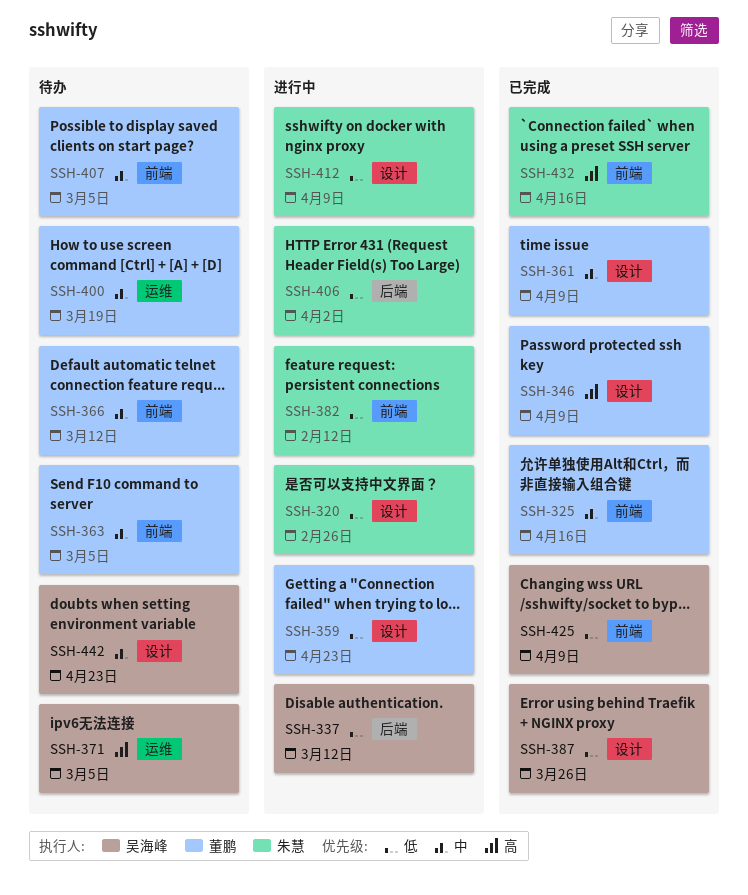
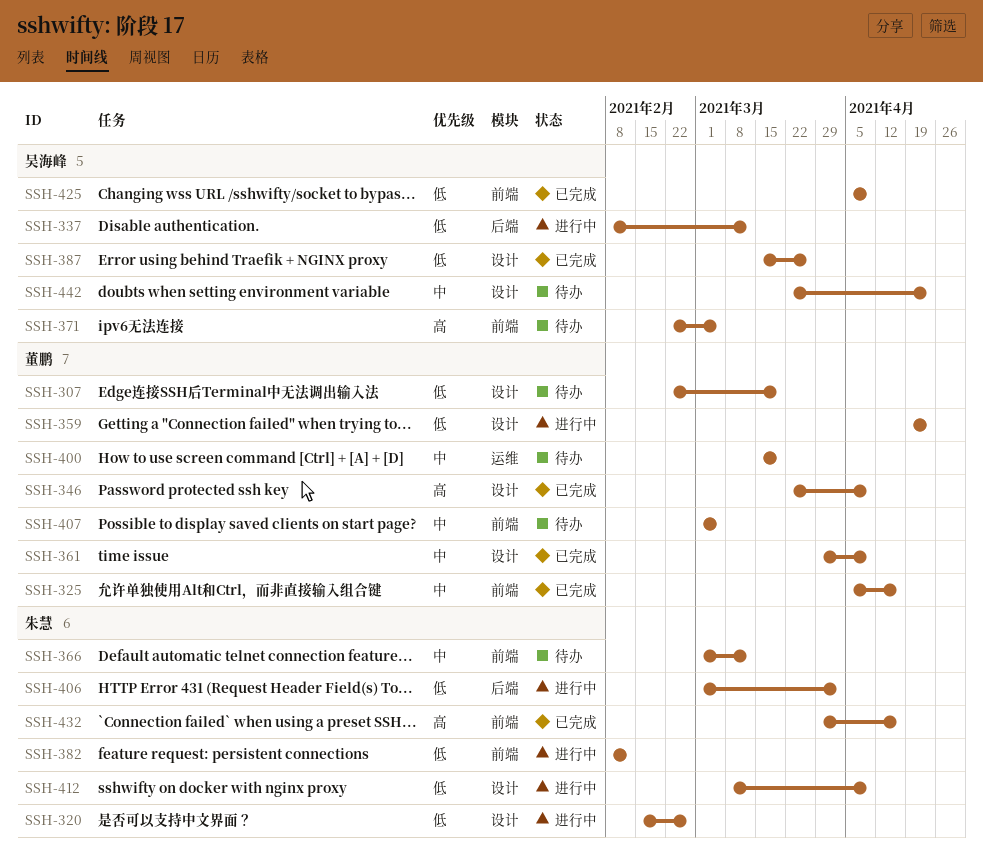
SSH-307: none -> present
SSH-363: present -> none
SSH-366, owner: 董鹏 -> 朱慧
SSH-371, label: 运维 -> 前端

